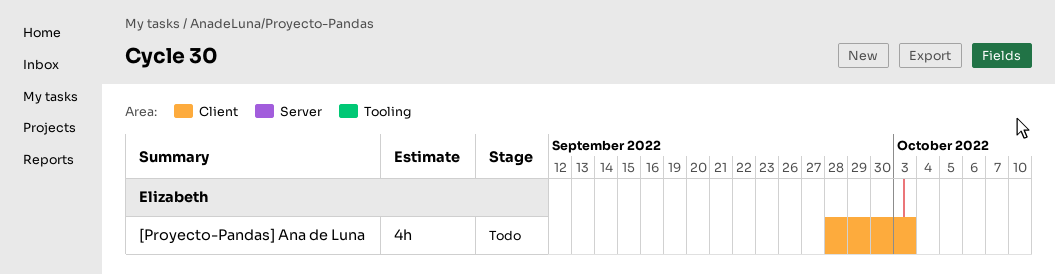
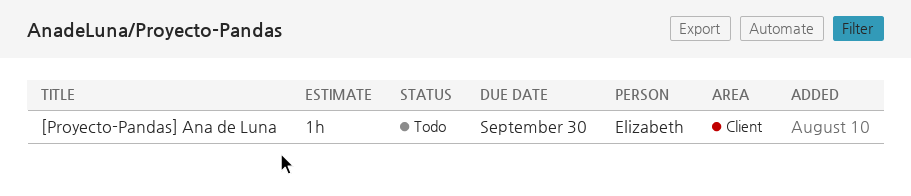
[Proyecto-Pandas] Ana de Luna, estimate: 4h -> 1h
[Proyecto-Pandas] Ana de Luna, due: Oct 3 -> Sep 30

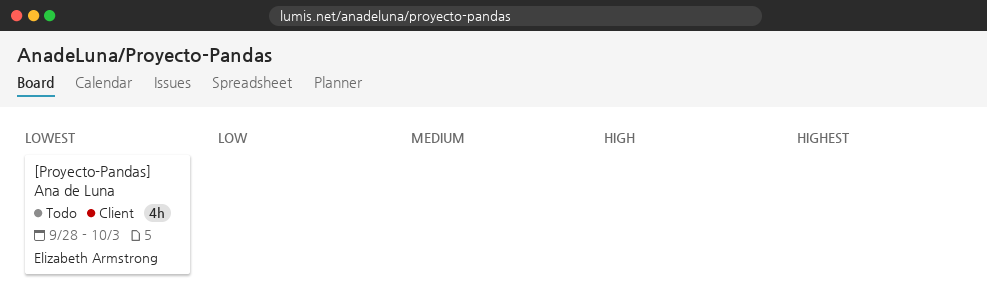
[Proyecto-Pandas] Ana de Luna, estimate: 1h -> 4h
[Proyecto-Pandas] Ana de Luna, due: Sep 30 -> Oct 3

